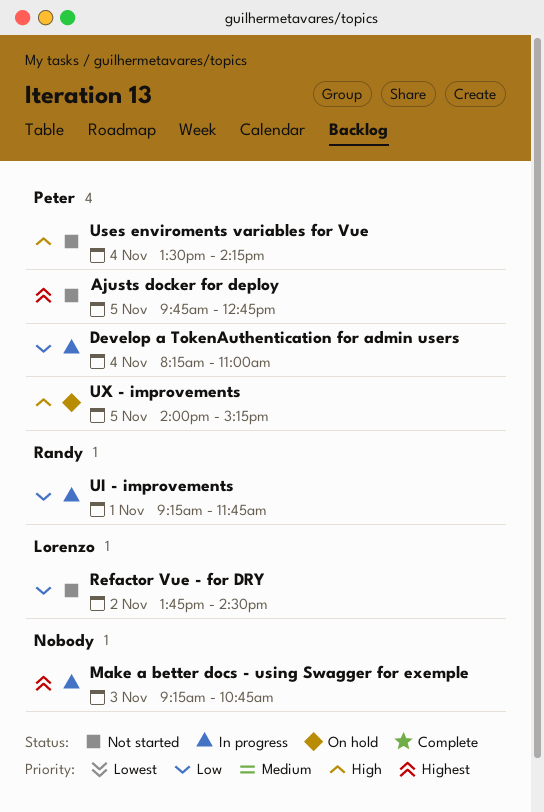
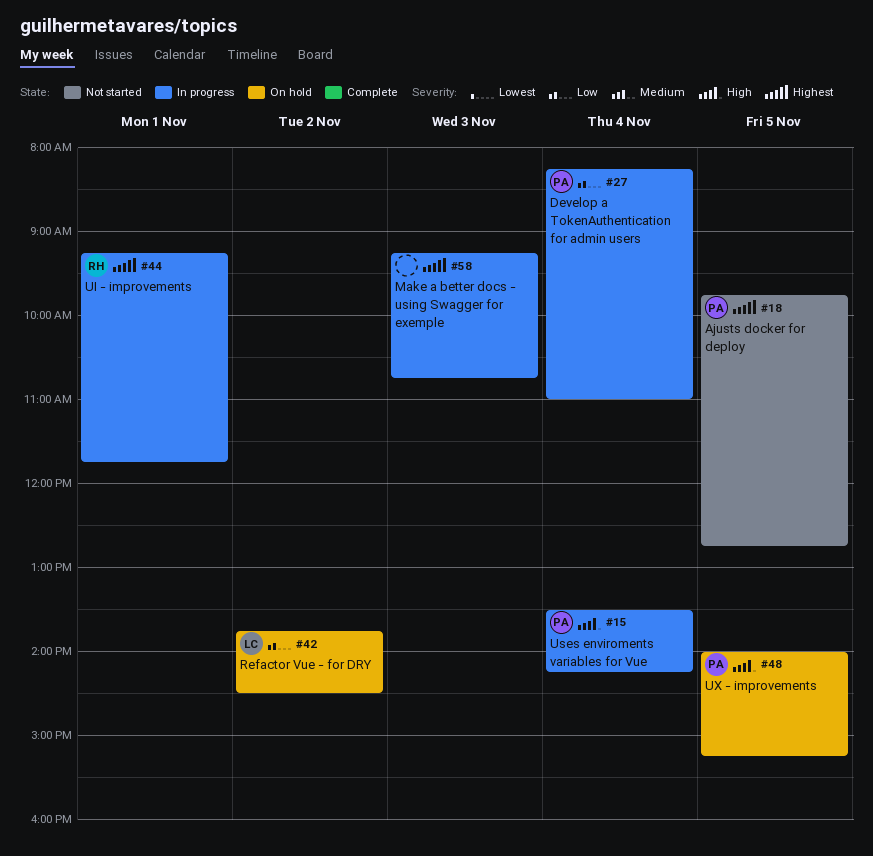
Refactor Vue - for DRY, status: Not started -> On hold
UI - improvements, priority: Low -> Highest
Uses enviroments variables for Vue, status: Not started -> In progress

